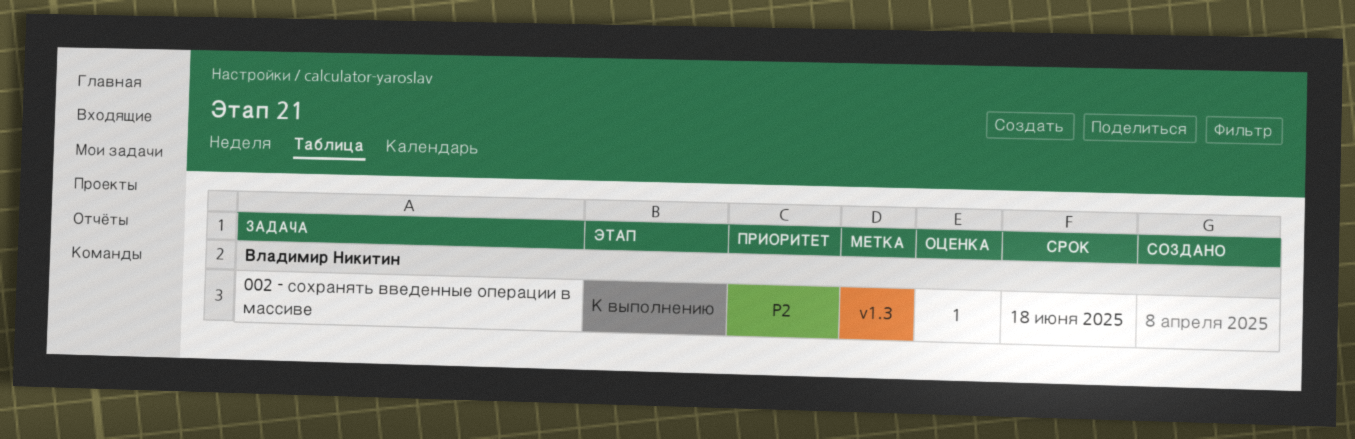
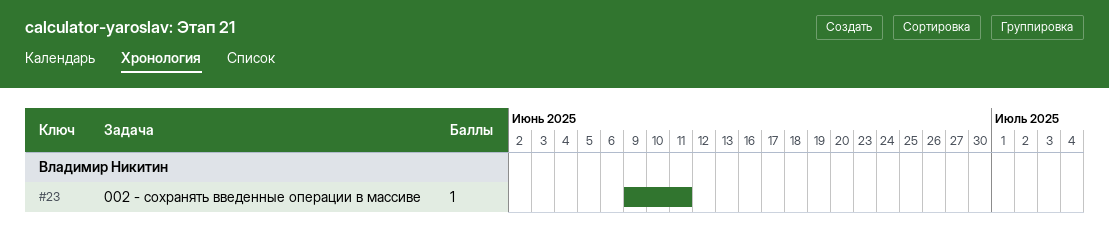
002 - сохранять введенные операции в массиве, due: Jun 18 -> Jun 11

